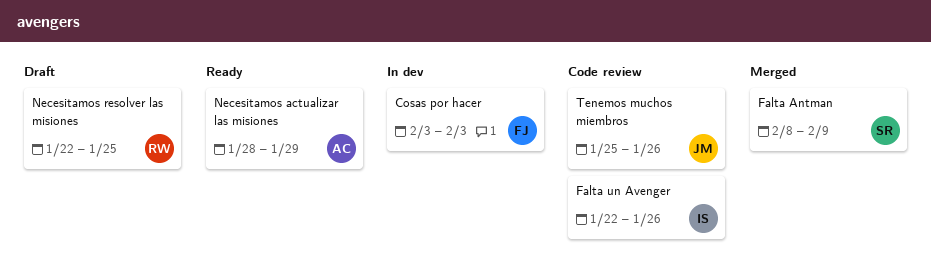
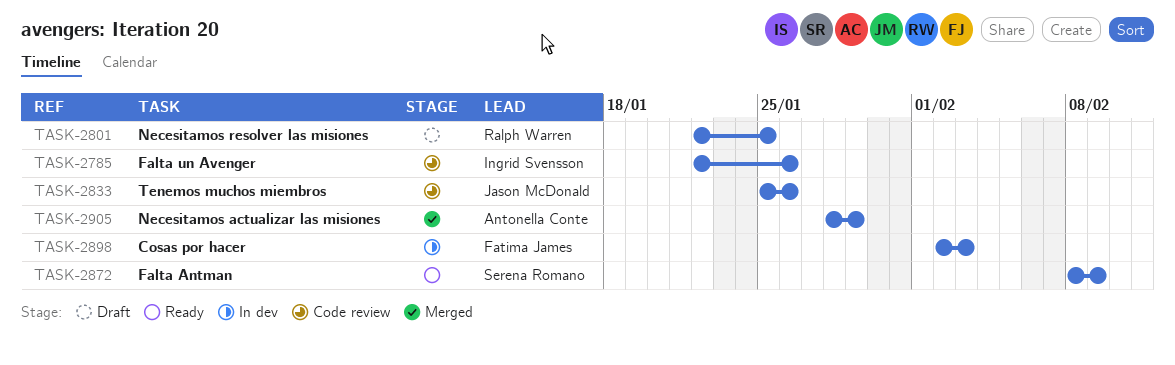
Cosas por hacer, start: Feb 3 -> Feb 2
Falta Antman, status: Merged -> Ready
Necesitamos actualizar las misiones, status: Ready -> Merged

